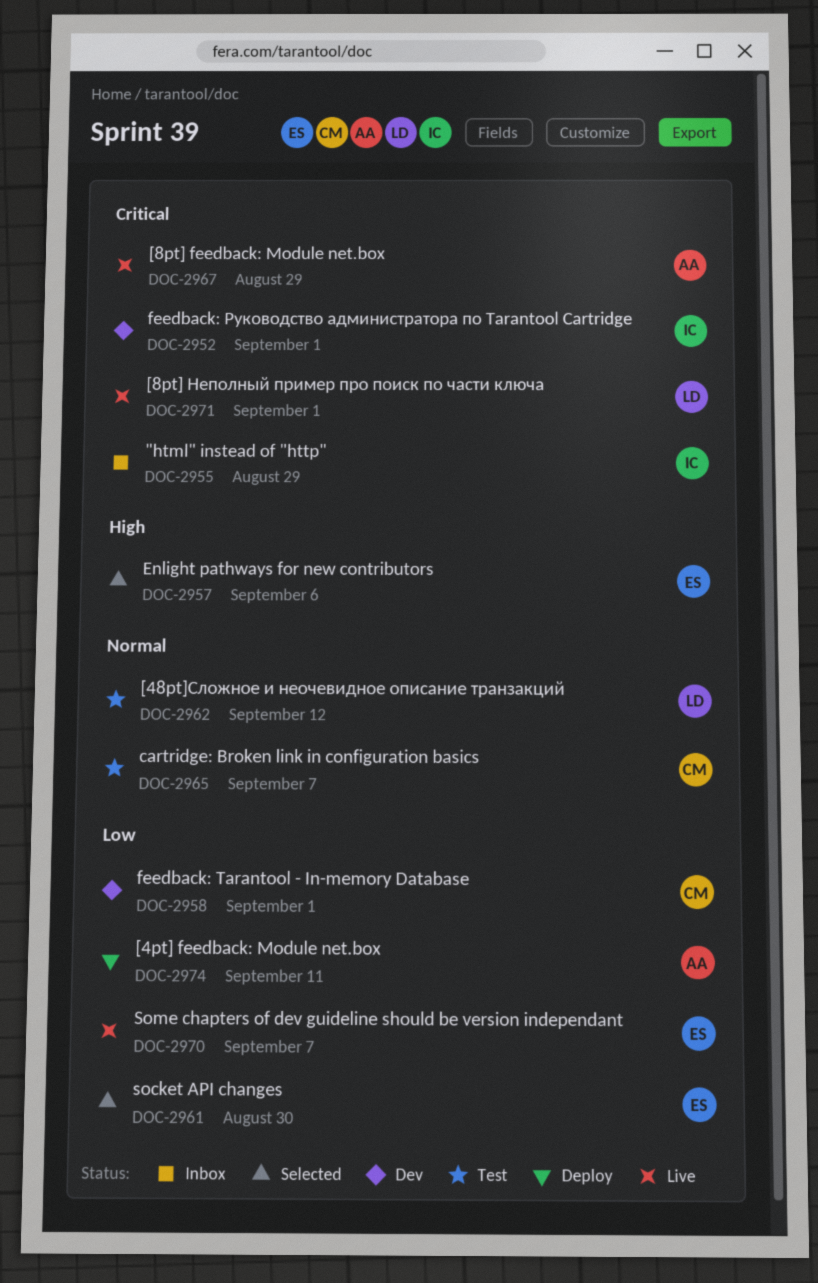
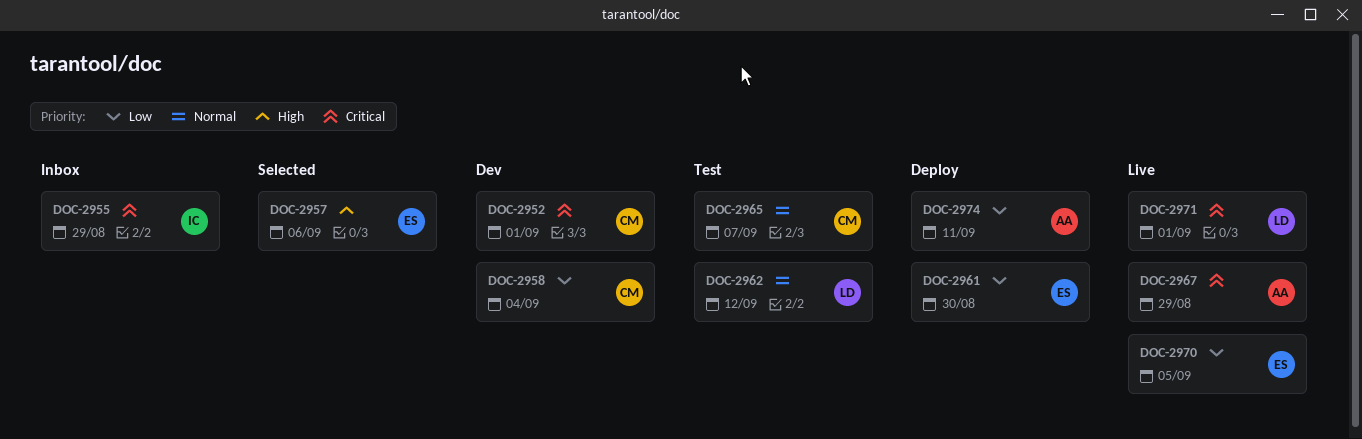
DOC-2952, owner: IC -> CM
DOC-2958, due: Sep 1 -> Sep 4
DOC-2961, status: Selected -> Deploy
DOC-2970, due: Sep 7 -> Sep 5

